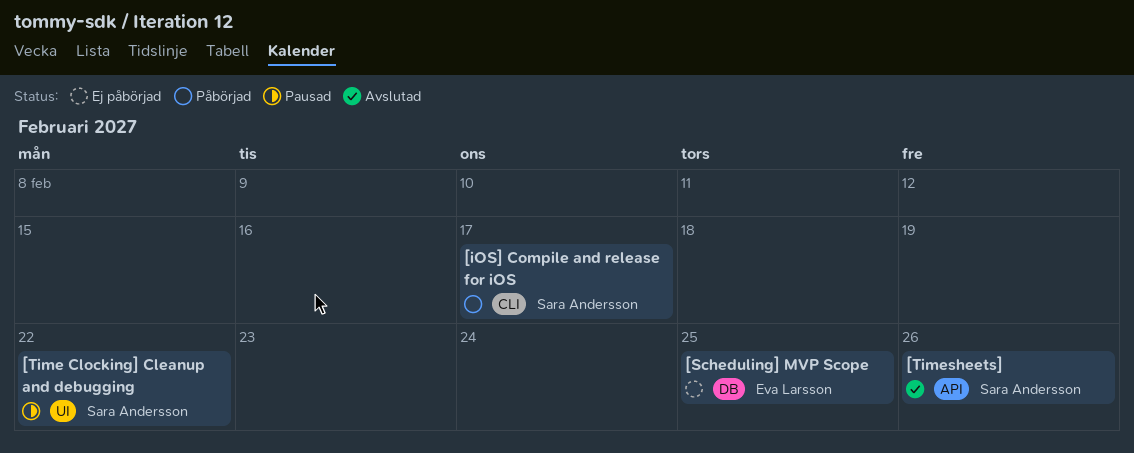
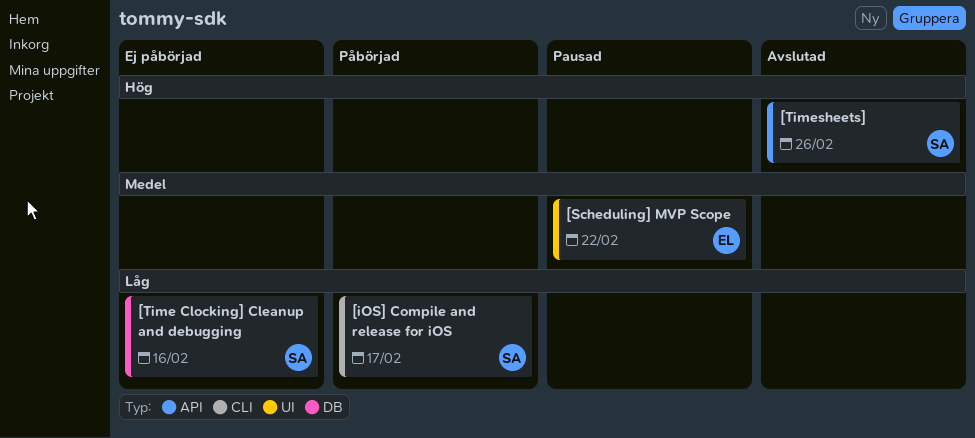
[Scheduling] MVP Scope, status: Ej påbörjad -> Pausad
[Scheduling] MVP Scope, label: DB -> UI
[Scheduling] MVP Scope, due: Feb 25 -> Feb 22
[Time Clocking] Cleanup and debugging, status: Pausad -> Ej påbörjad
[Time Clocking] Cleanup and debugging, label: UI -> DB
[Time Clocking] Cleanup and debugging, due: Feb 22 -> Feb 16

